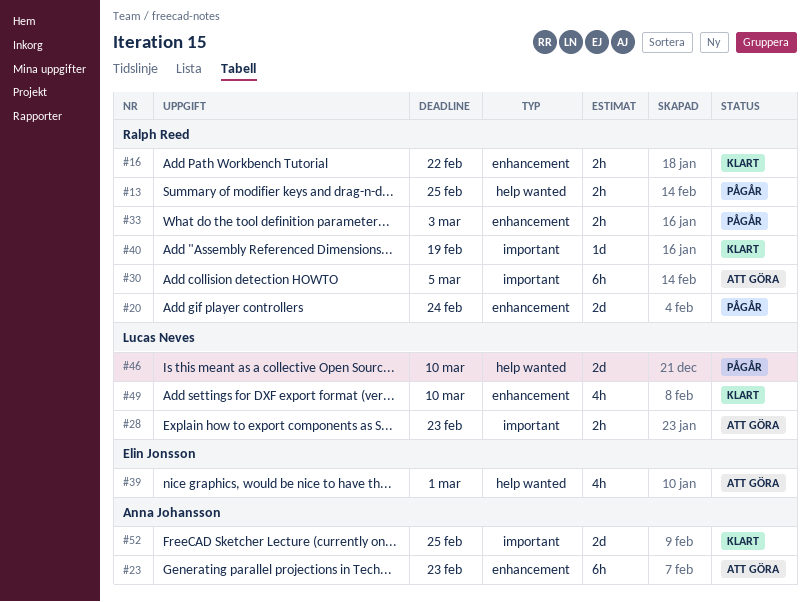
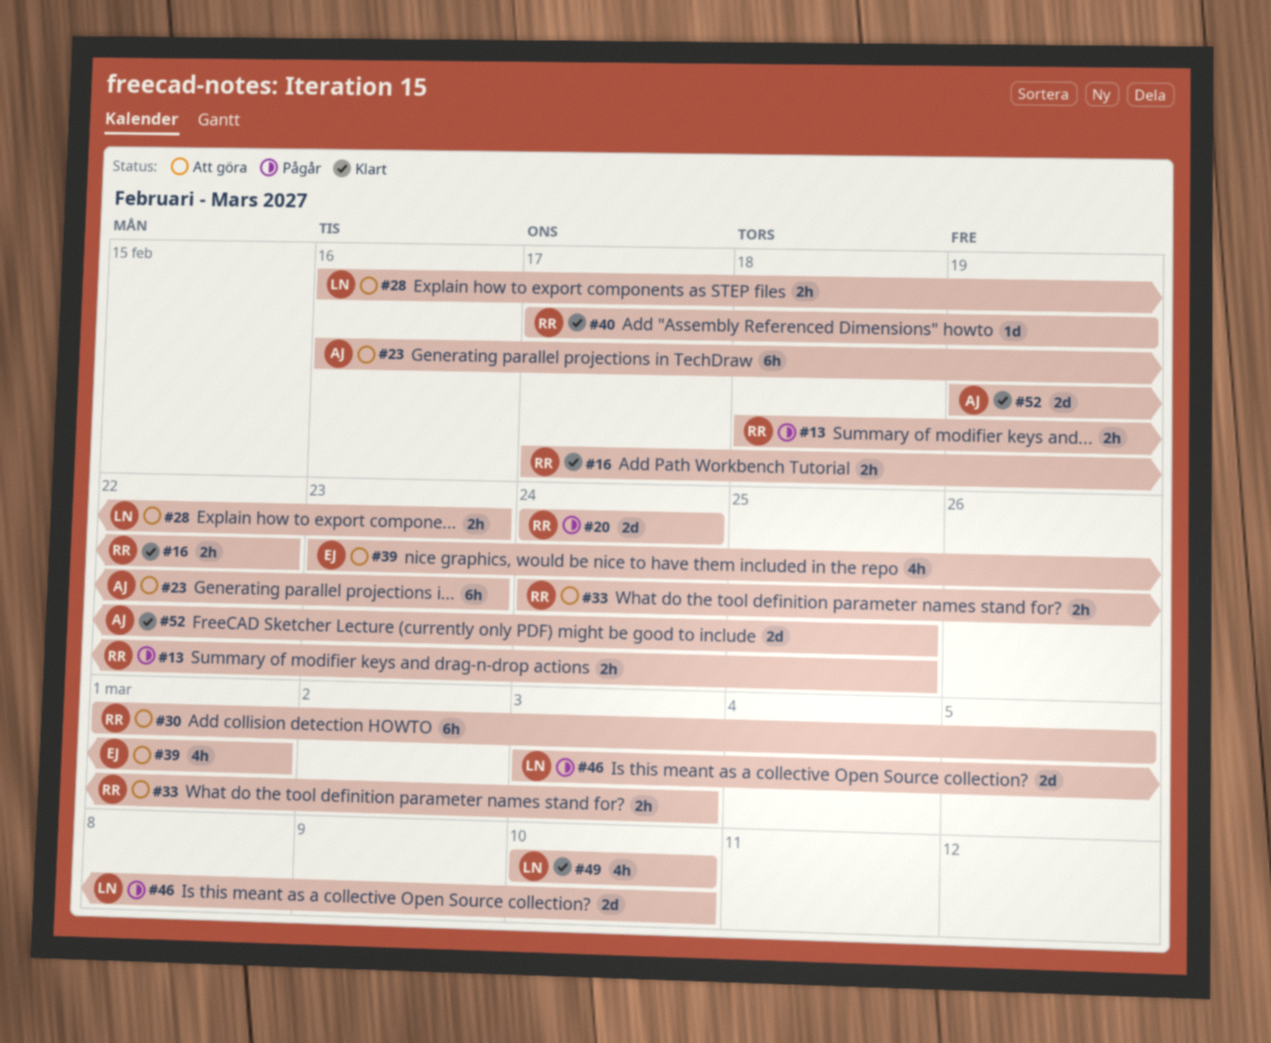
#33, status: Pågår -> Att göra

